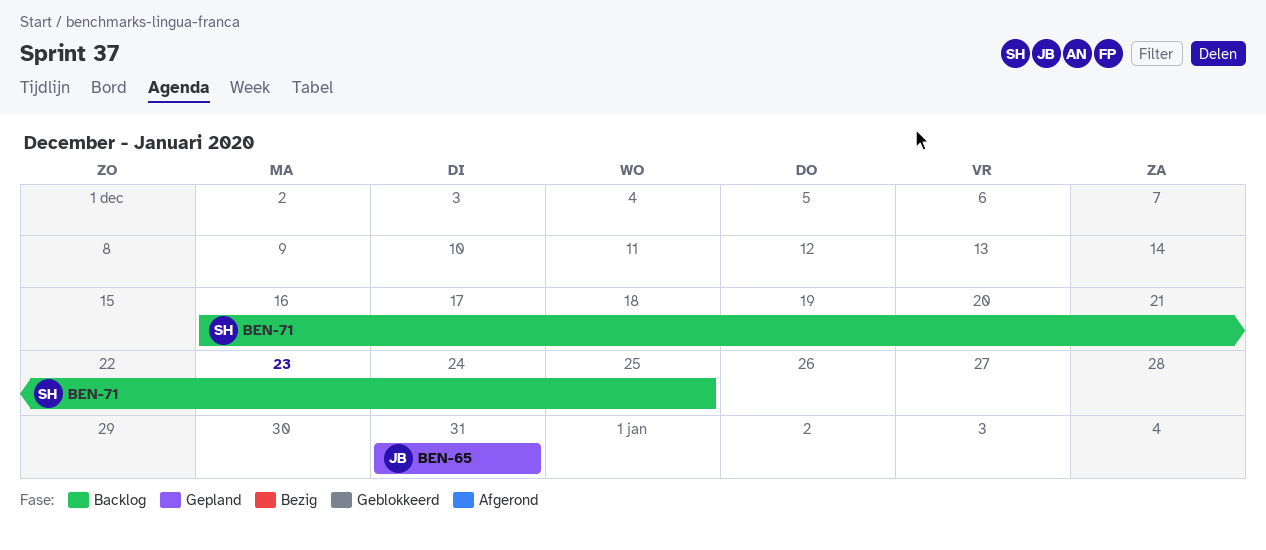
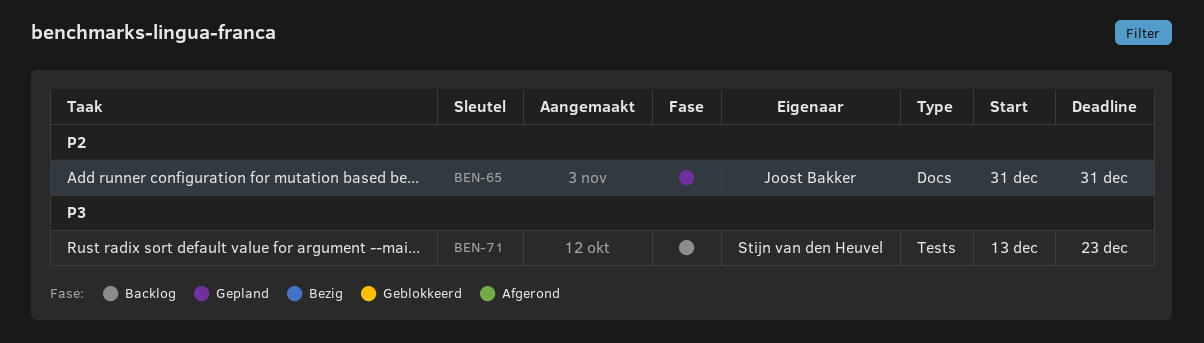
BEN-71, start: Dec 16 -> Dec 13
BEN-71, due: Dec 25 -> Dec 23

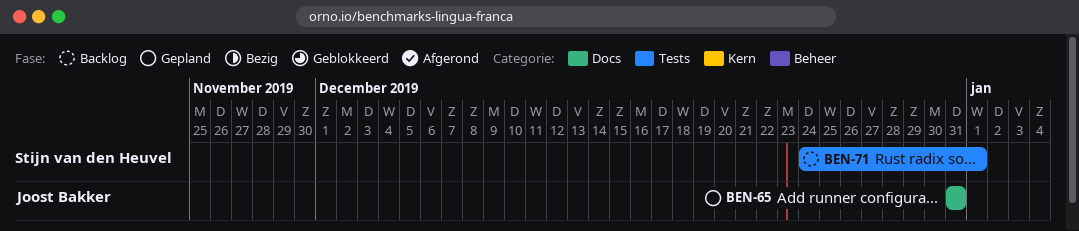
BEN-71, start: Dec 13 -> Dec 24
BEN-71, due: Dec 23 -> Jan 1

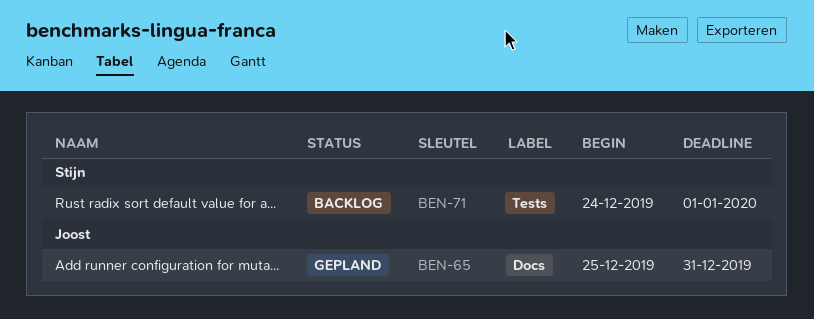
BEN-65, start: Dec 31 -> Dec 25

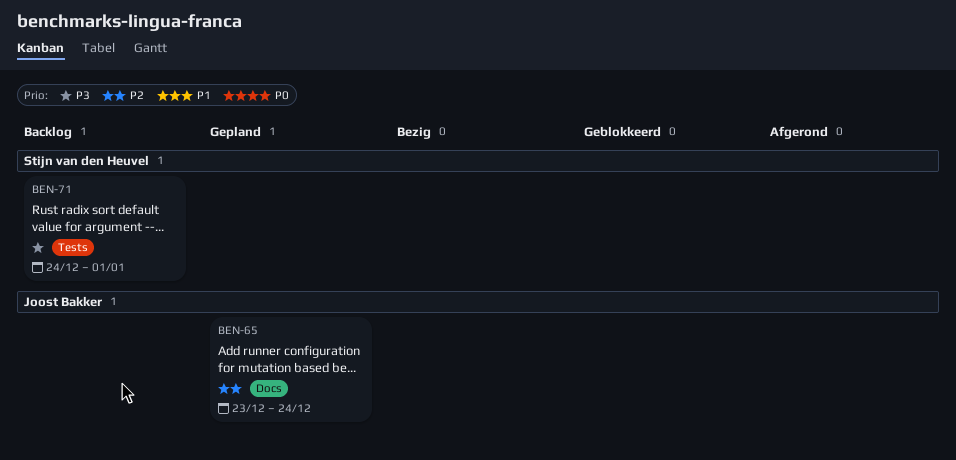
BEN-65, start: Dec 25 -> Dec 23
BEN-65, due: Dec 31 -> Dec 24

